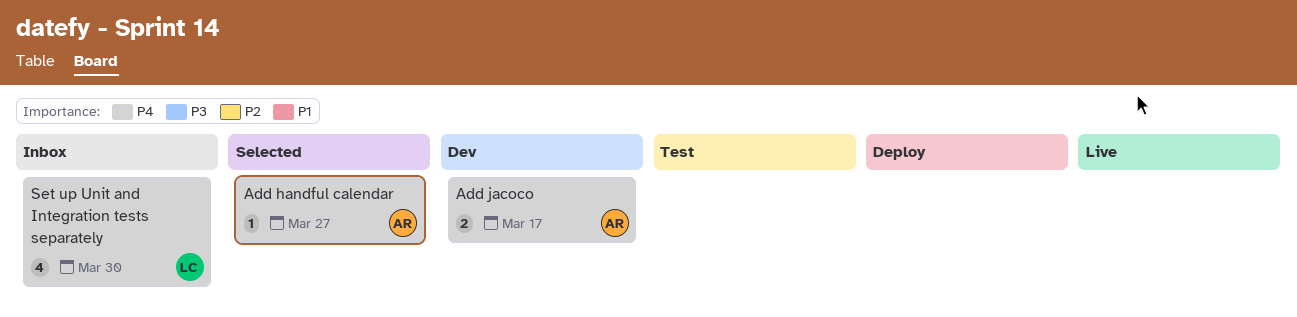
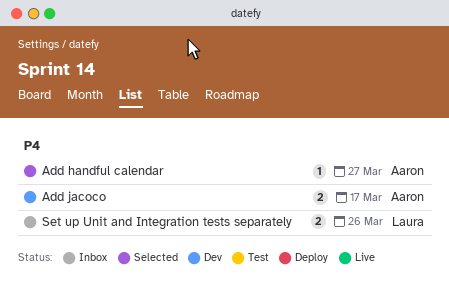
Set up Unit and Integration tests separately, estimate: 4 -> 2
Set up Unit and Integration tests separately, due: Mar 30 -> Mar 26

